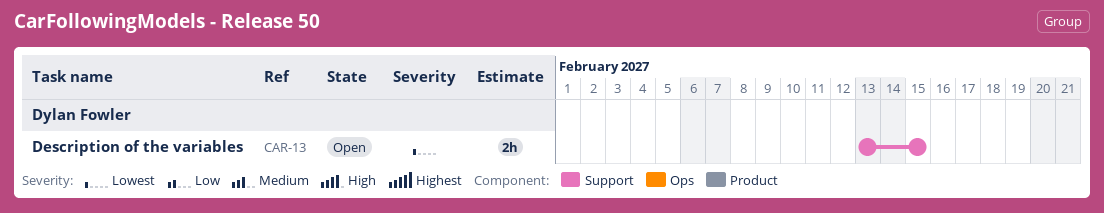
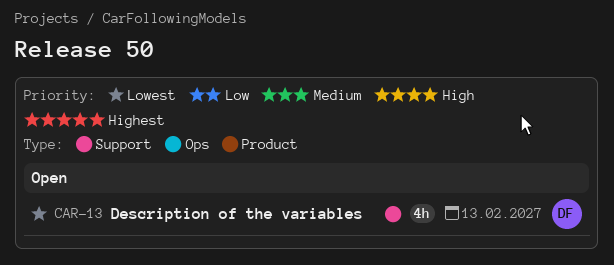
CAR-13, estimate: 2h -> 4h
CAR-13, due: Feb 15 -> Feb 13

